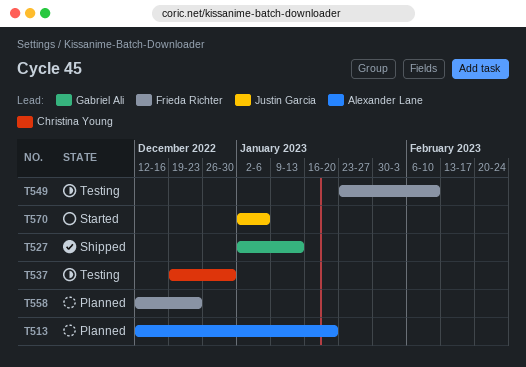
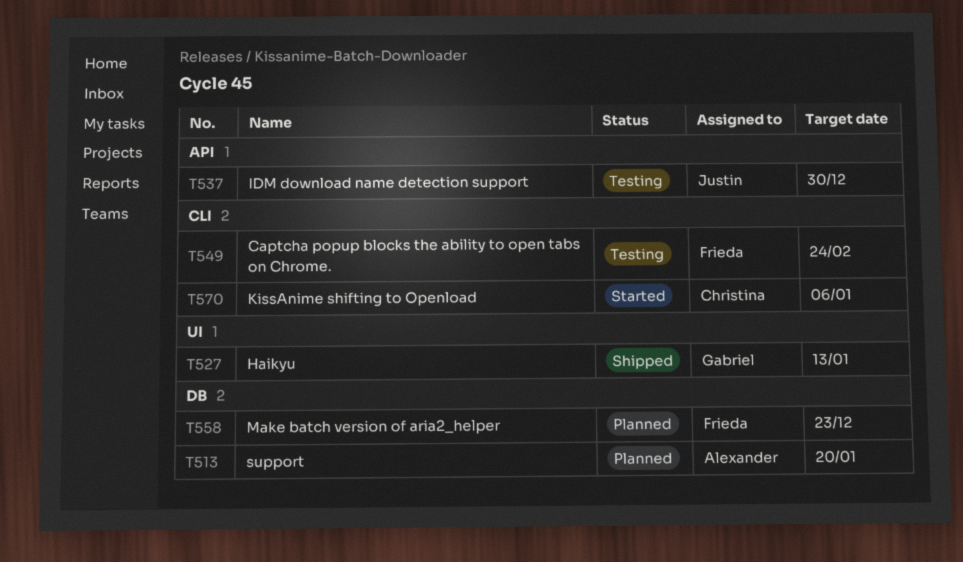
T537, owner: Christina Young -> Justin Garcia
T549, due: Feb 10 -> Feb 24
T570, owner: Justin Garcia -> Christina Young

